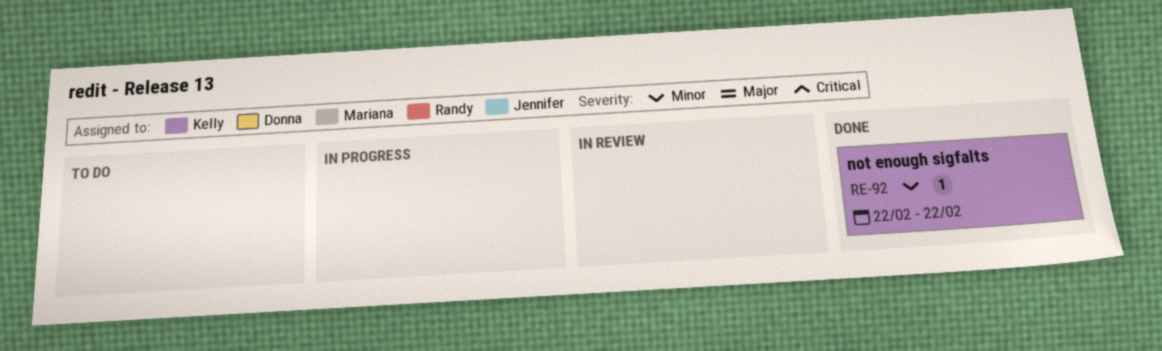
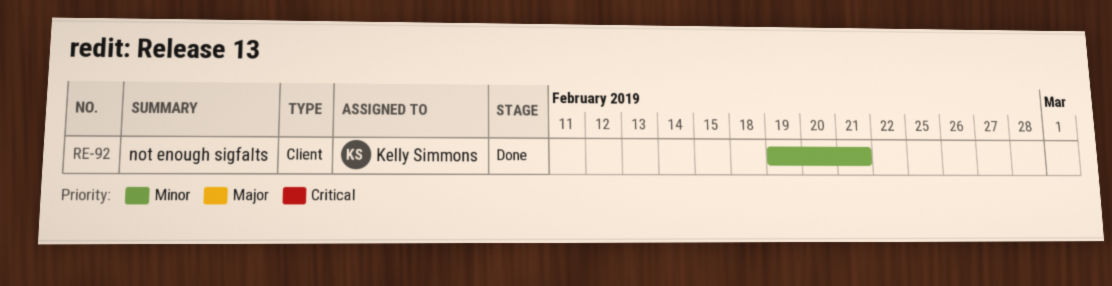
RE-92, start: Feb 22 -> Feb 19
RE-92, due: Feb 22 -> Feb 21

